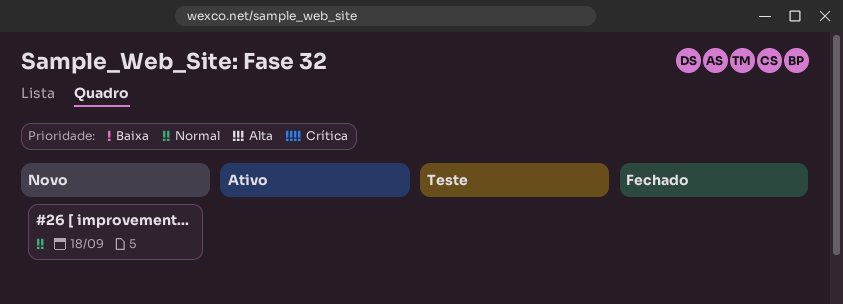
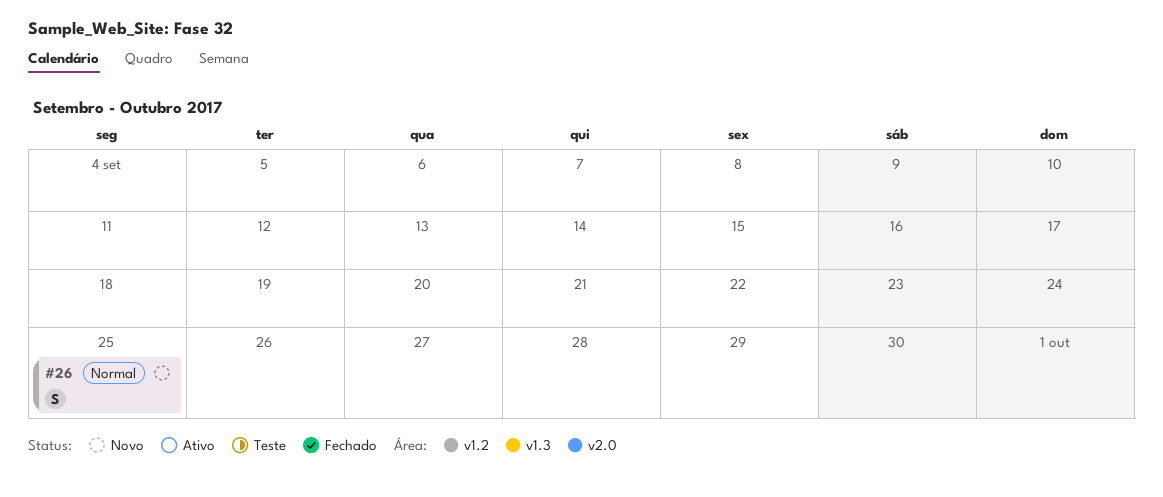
#26, due: Sep 18 -> Sep 25

